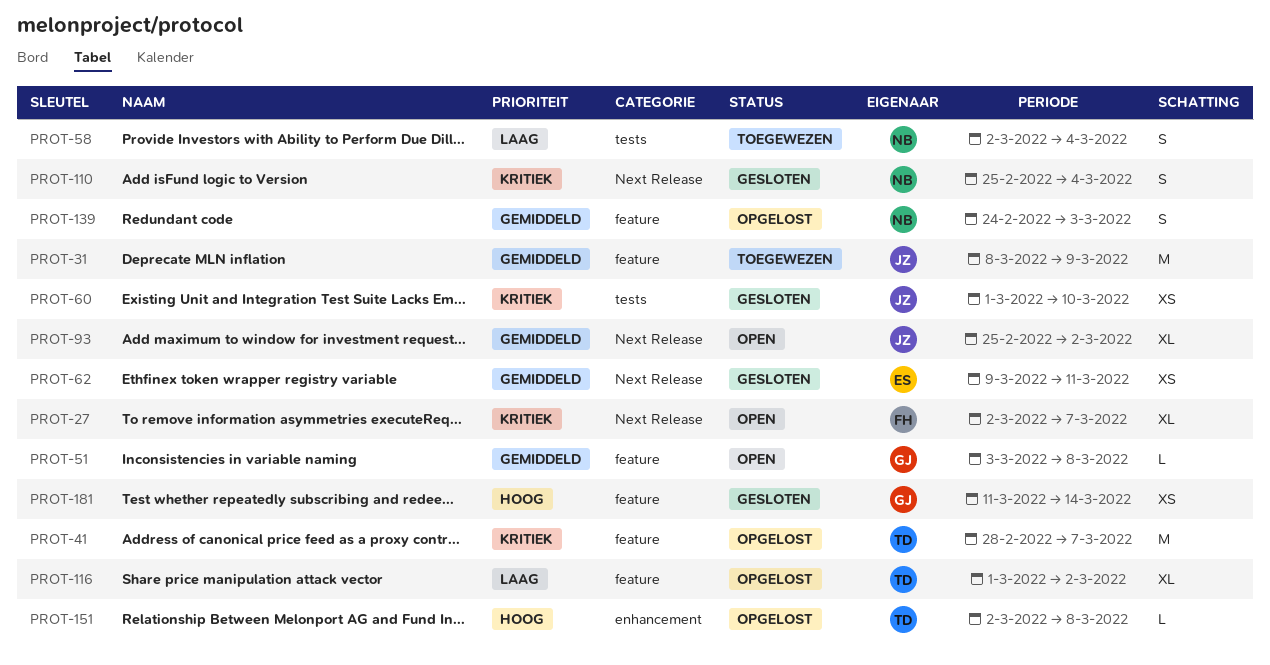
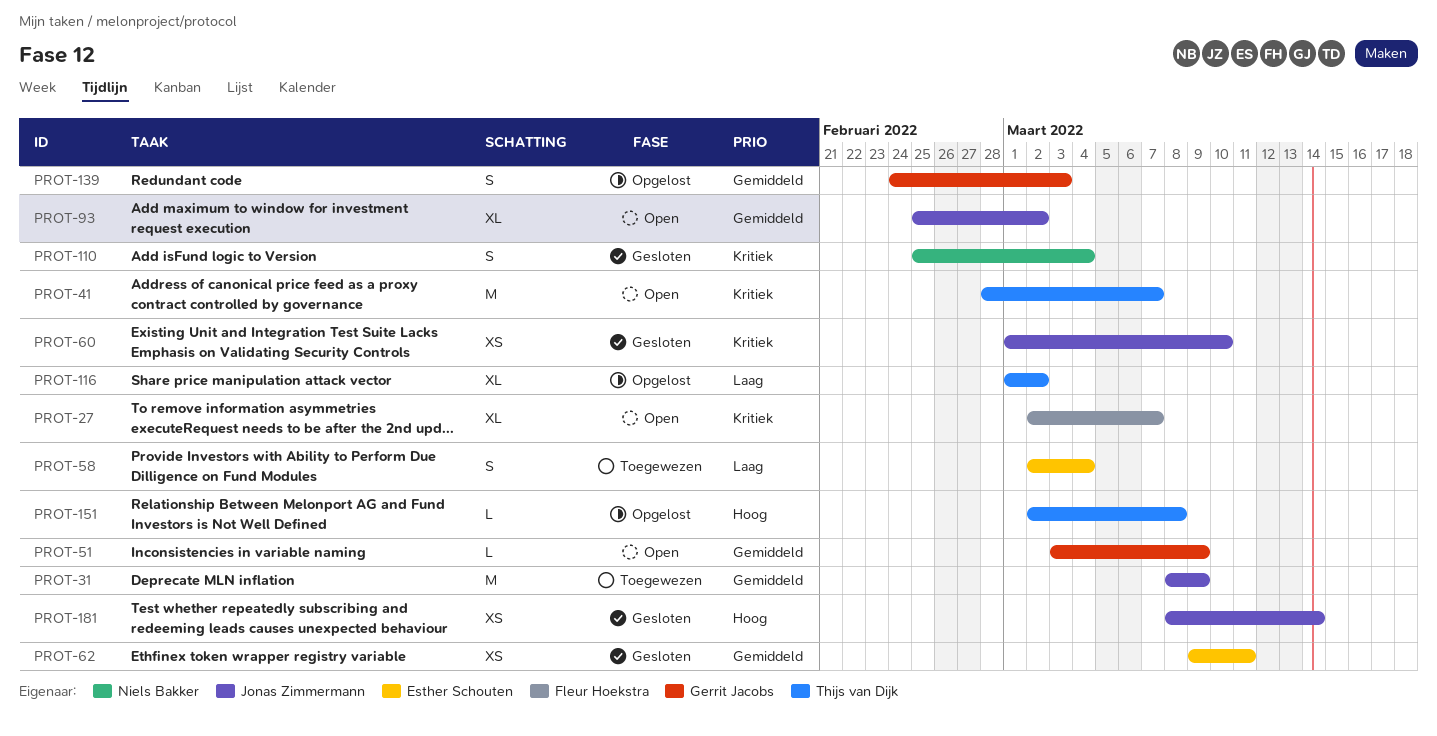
PROT-41, status: Opgelost -> Open
PROT-51, due: Mar 8 -> Mar 9
PROT-58, owner: Niels Bakker -> Esther Schouten
PROT-139, owner: Niels Bakker -> Gerrit Jacobs
PROT-181, owner: Gerrit Jacobs -> Jonas Zimmermann
PROT-181, start: Mar 11 -> Mar 8

